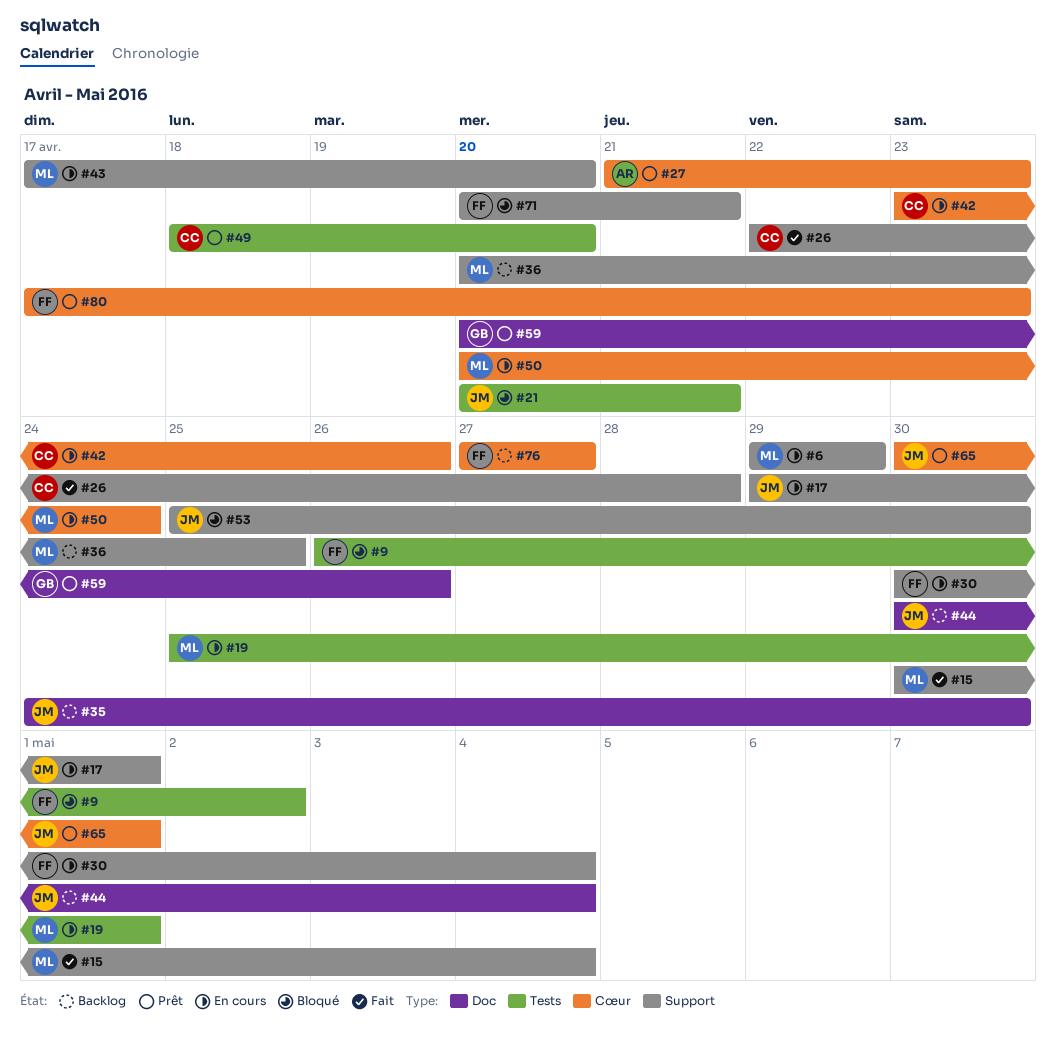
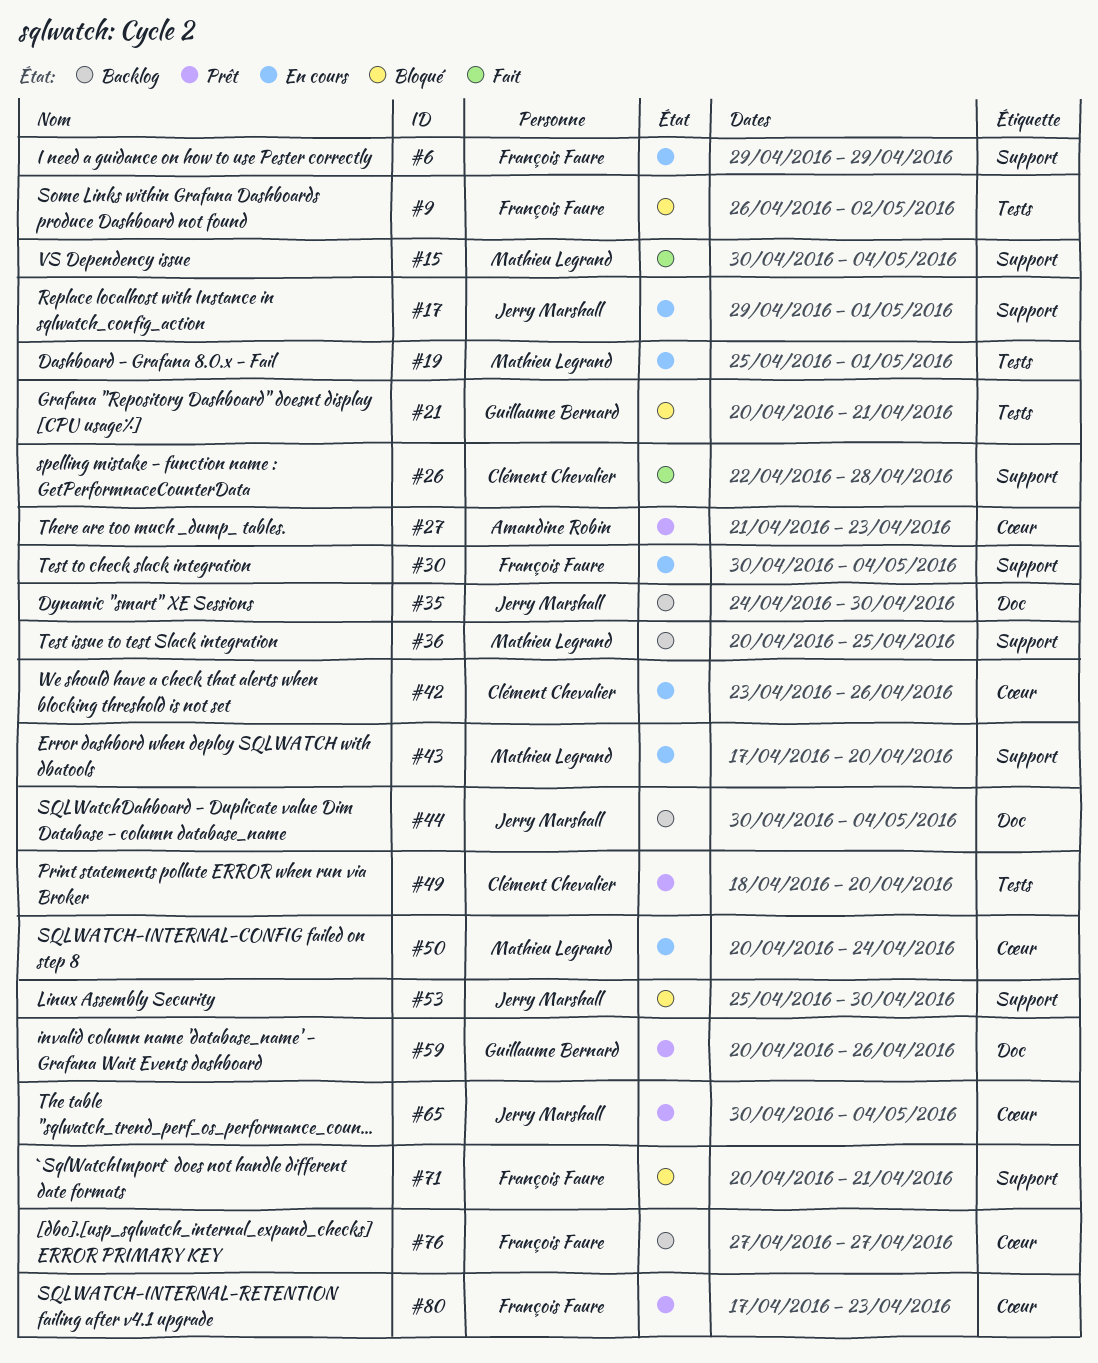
#6, owner: Mathieu Legrand -> François Faure
#21, owner: Jerry Marshall -> Guillaume Bernard
#65, due: May 1 -> May 4

